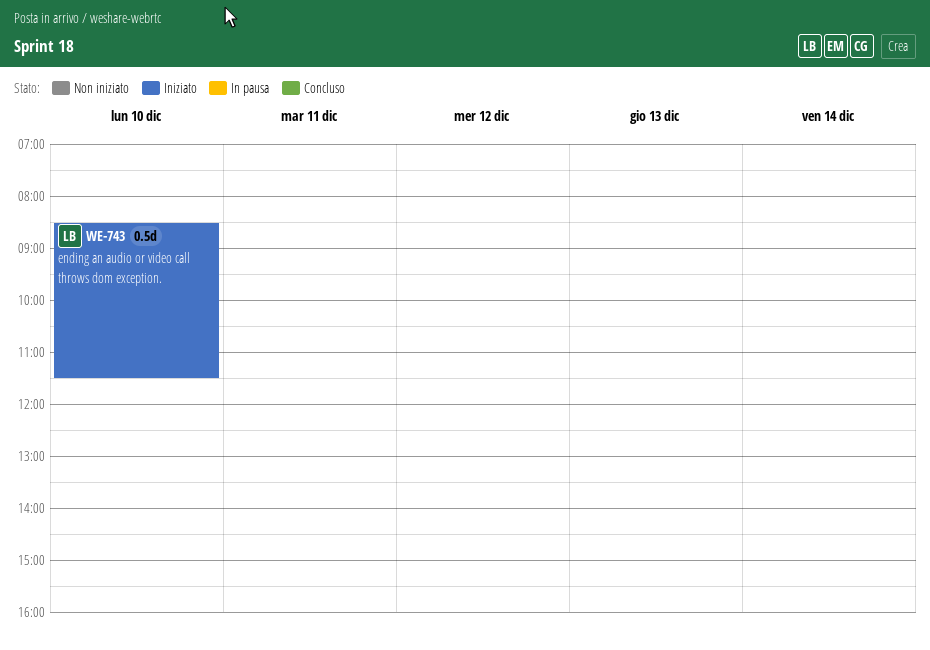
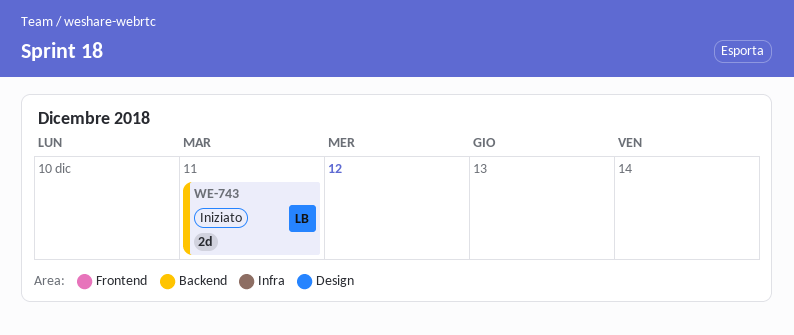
WE-743, estimate: 0.5d -> 2d
WE-743, day: Dec 10 -> Dec 11

